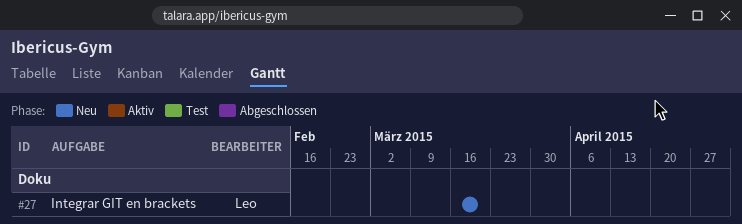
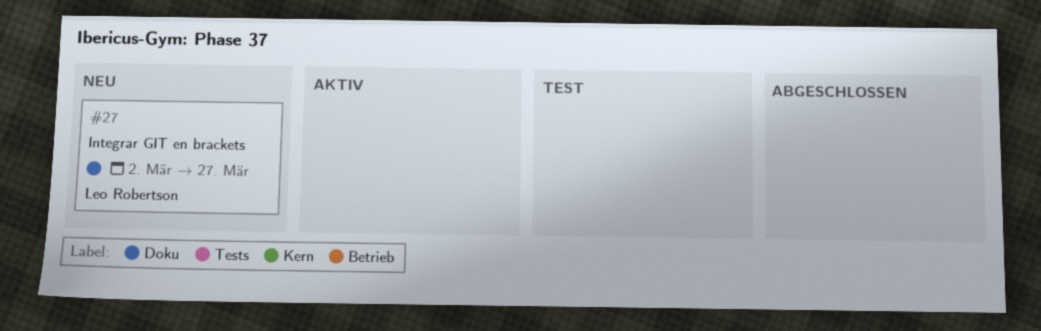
#27, start: Mar 16 -> Mar 2
#27, due: Mar 20 -> Mar 27

